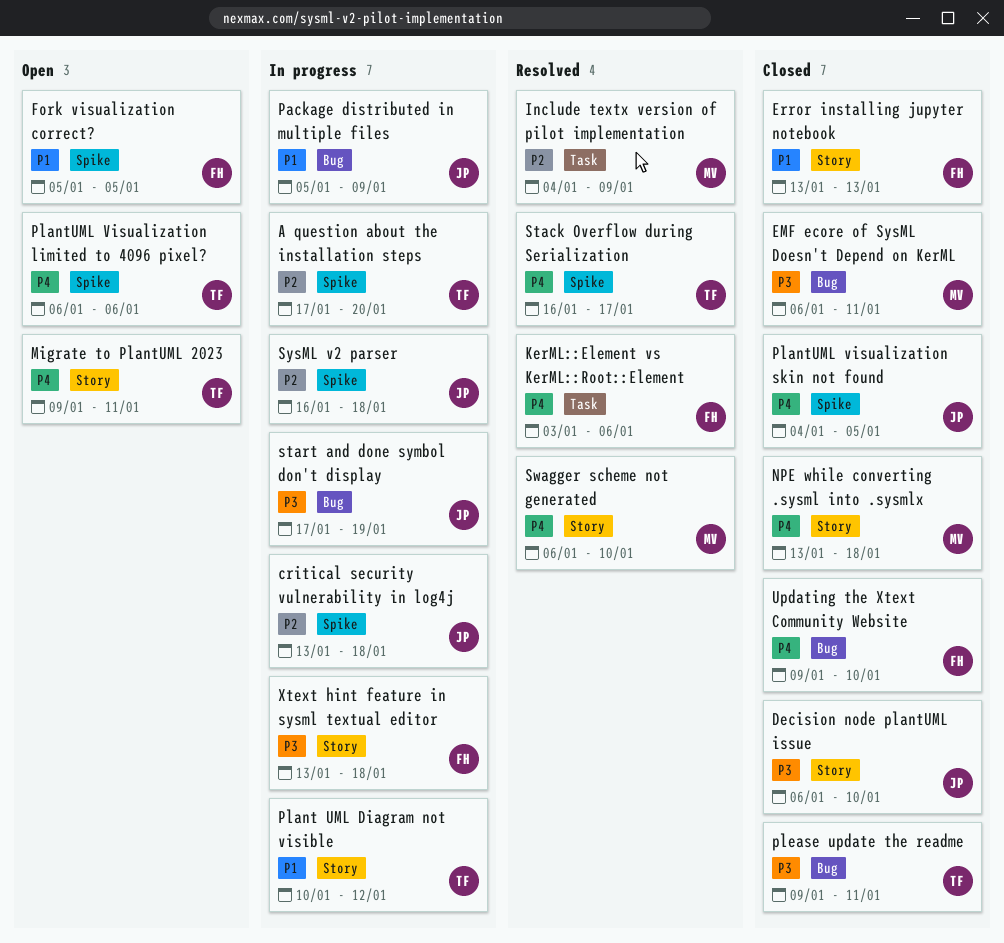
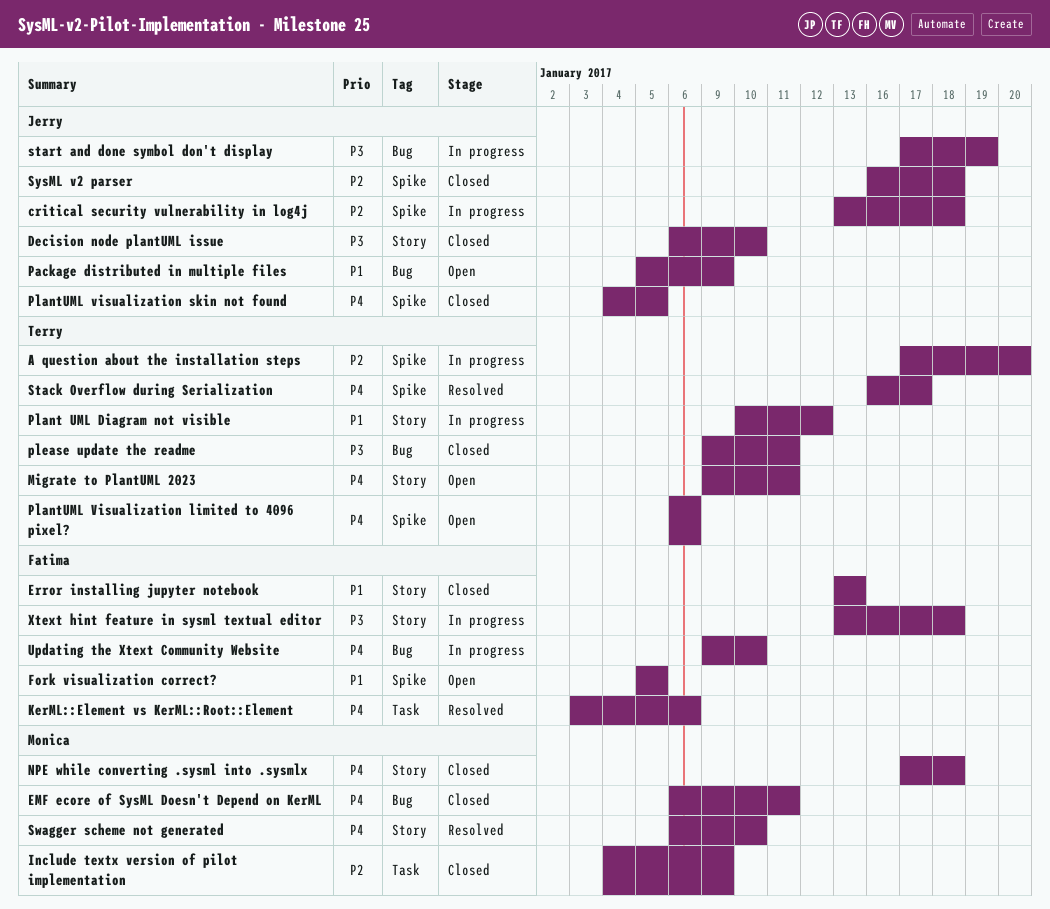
EMF ecore of SysML Doesn't Depend on KerML, priority: P3 -> P4
Include textx version of pilot implementation, status: Resolved -> Closed
NPE while converting .sysml into .sysmlx, start: Jan 13 -> Jan 17
Package distributed in multiple files, status: In progress -> Open
SysML v2 parser, status: In progress -> Closed
Updating the Xtext Community Website, status: Closed -> In progress

